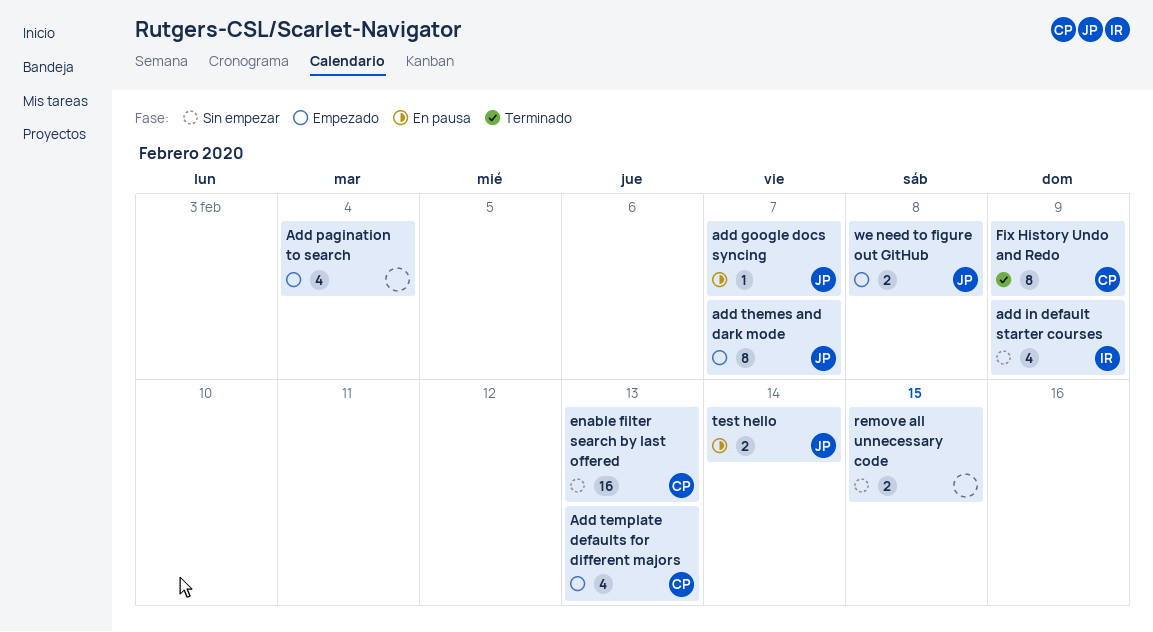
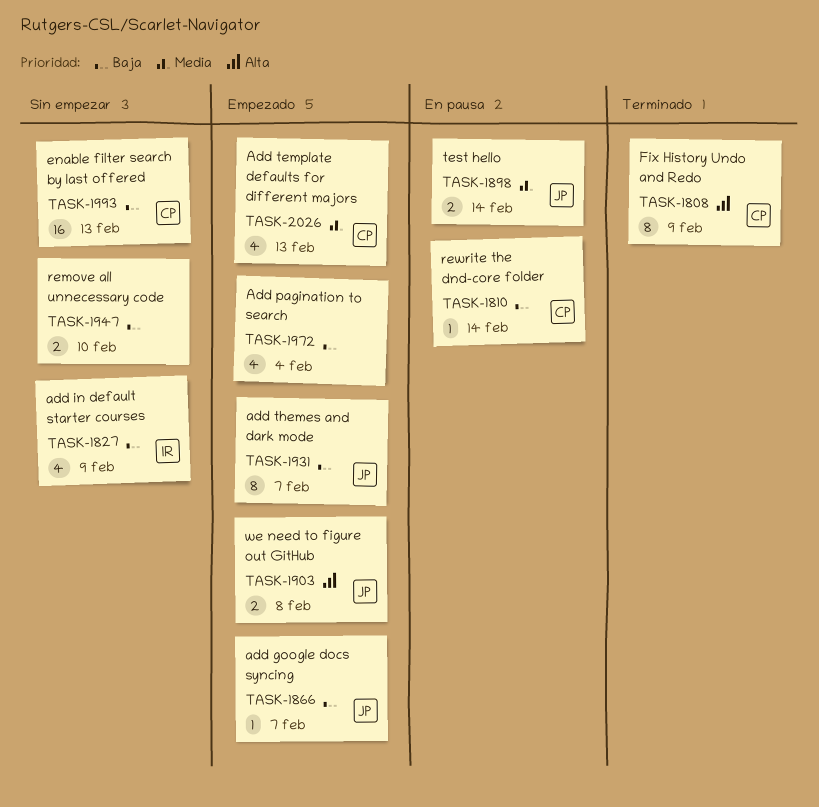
add google docs syncing, status: En pausa -> Empezado
remove all unnecessary code, due: Feb 15 -> Feb 10
rewrite the dnd-core folder: none -> present

